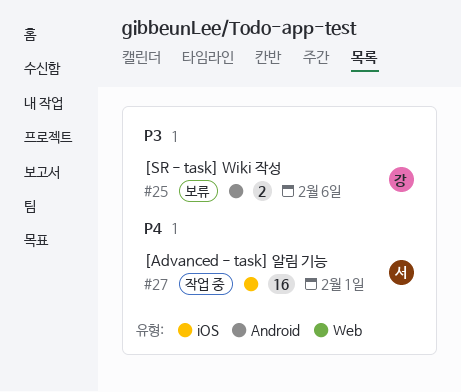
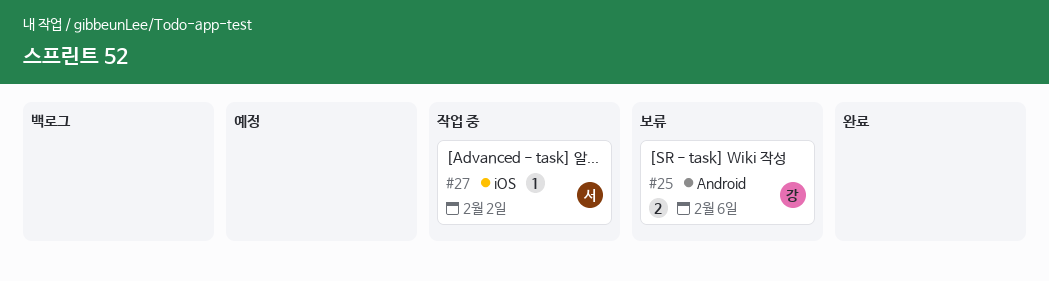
#27, estimate: 16 -> 1
#27, due: Feb 1 -> Feb 2

